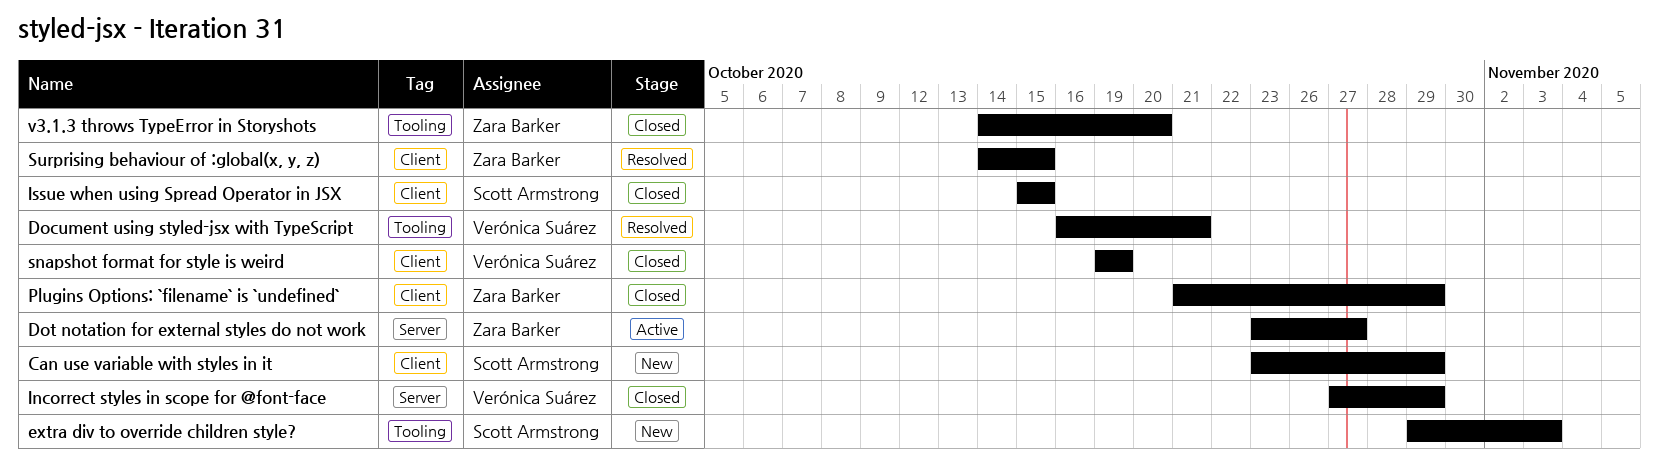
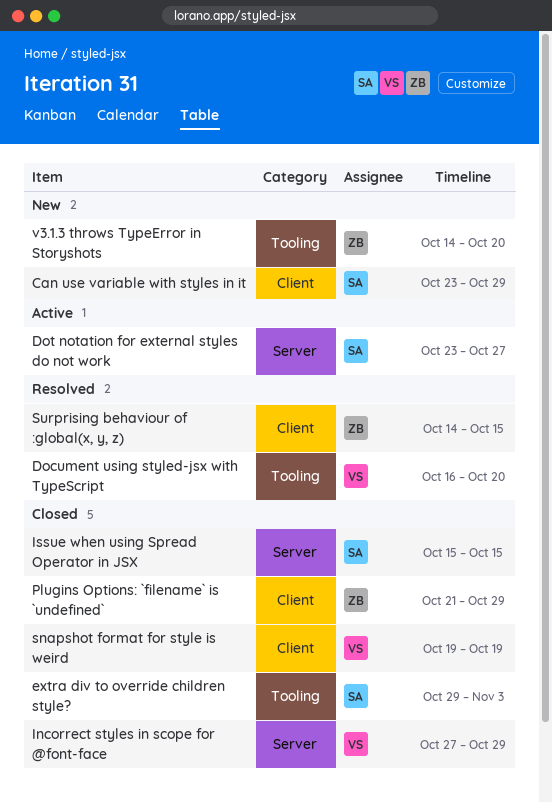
Document using styled-jsx with TypeScript, due: Oct 21 -> Oct 20
Dot notation for external styles do not work, owner: Zara Barker -> Scott Armstrong
extra div to override children style?, status: New -> Closed
Issue when using Spread Operator in JSX, label: Client -> Server
v3.1.3 throws TypeError in Storyshots, status: Closed -> New

